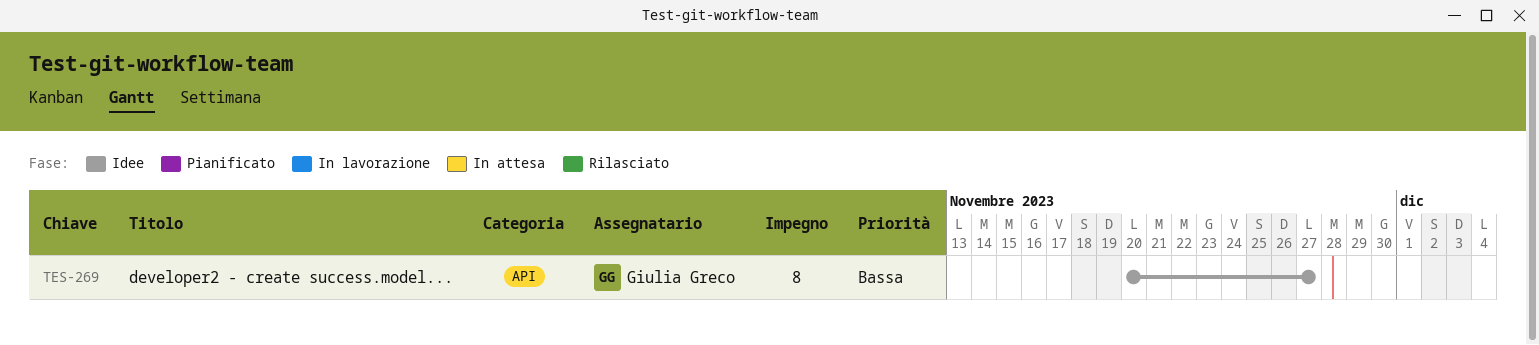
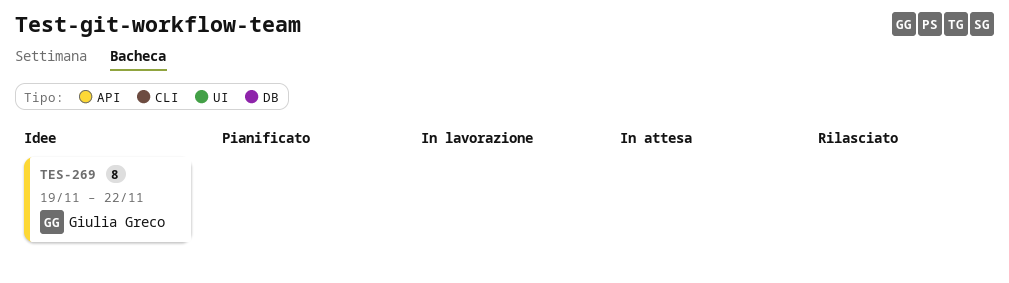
TES-269, start: Nov 20 -> Nov 19
TES-269, due: Nov 27 -> Nov 22

